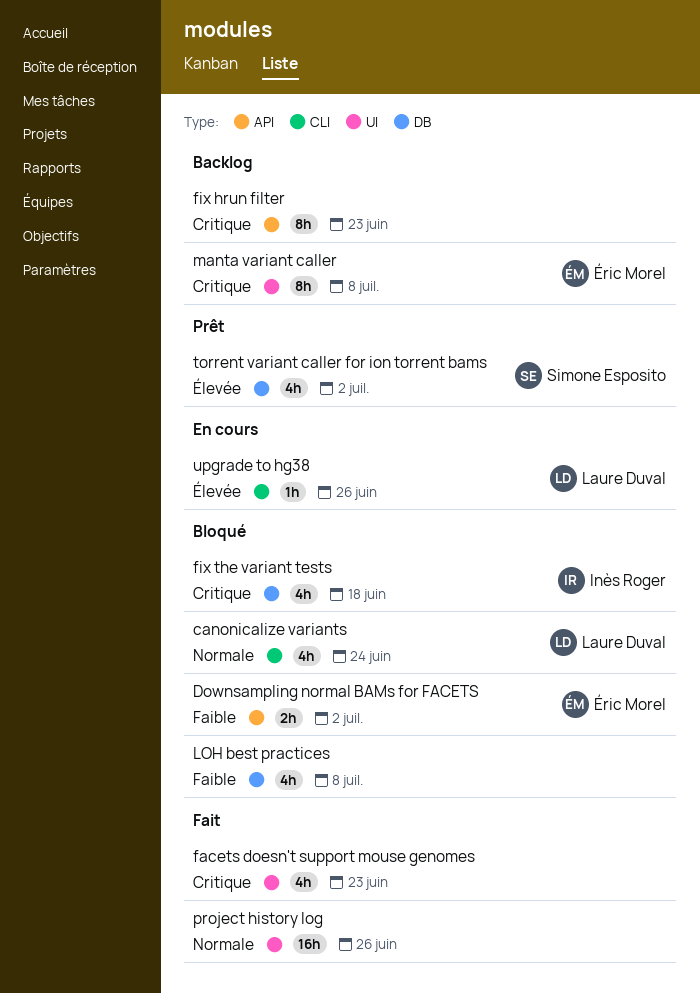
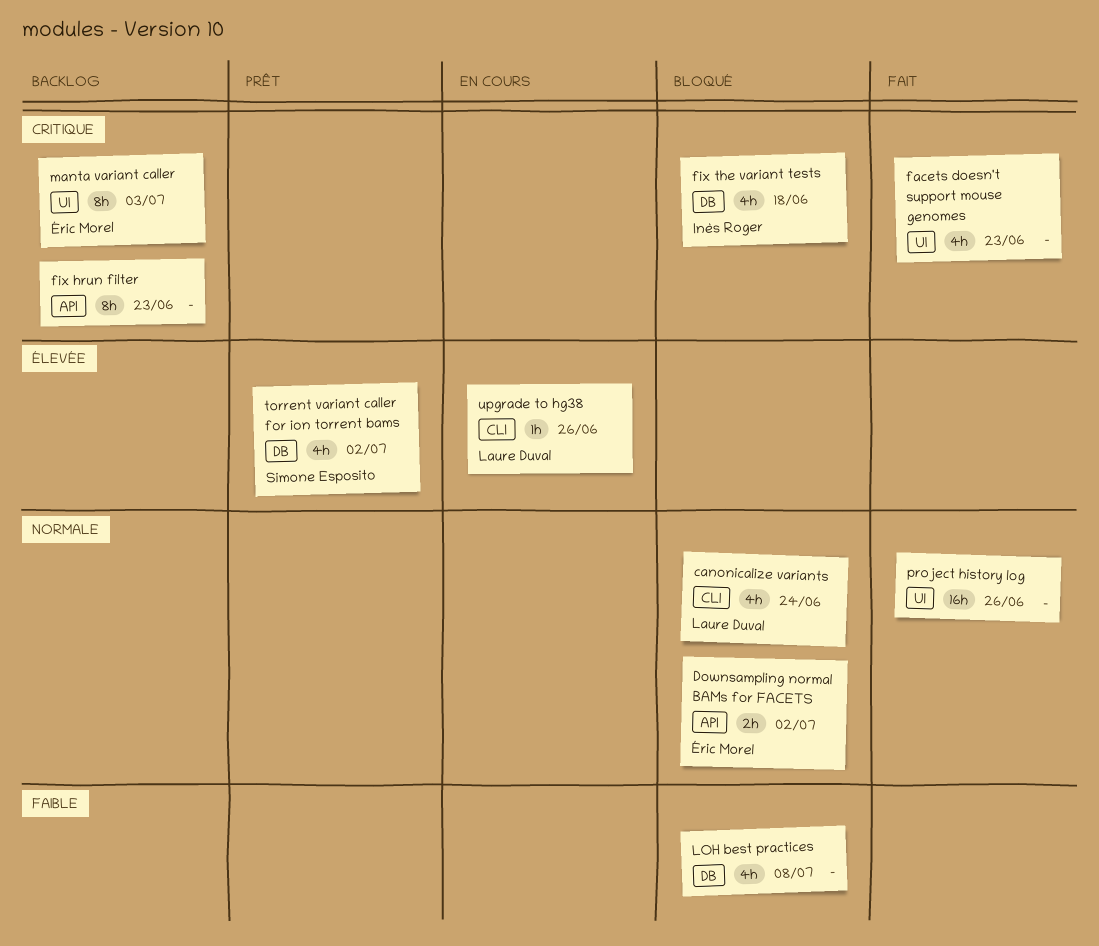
Downsampling normal BAMs for FACETS, priority: Faible -> Normale
manta variant caller, due: Jul 8 -> Jul 3

